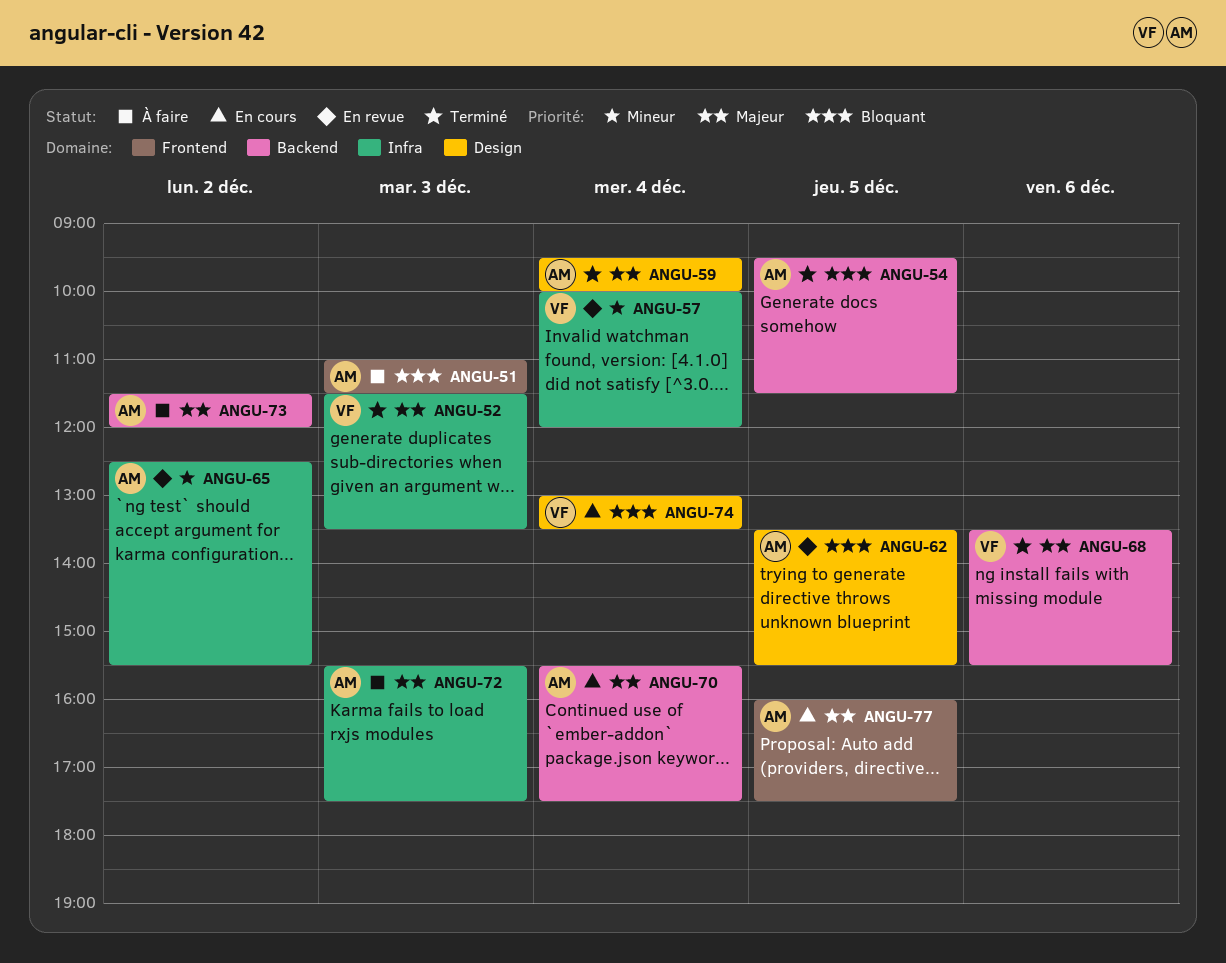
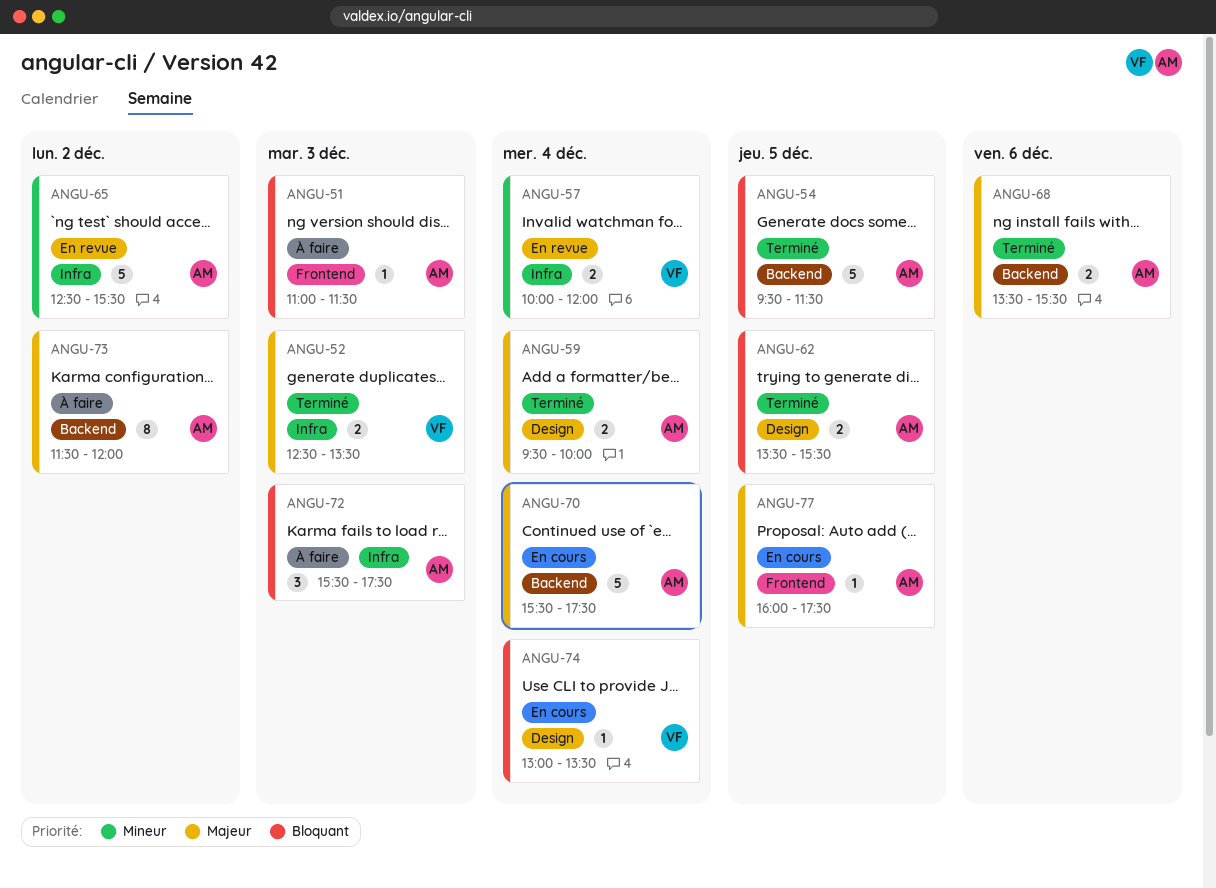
ANGU-52, begins: 11:30 -> 12:30
ANGU-62, status: En revue -> Terminé
ANGU-68, owner: VF -> AM
ANGU-72, priority: Majeur -> Bloquant

